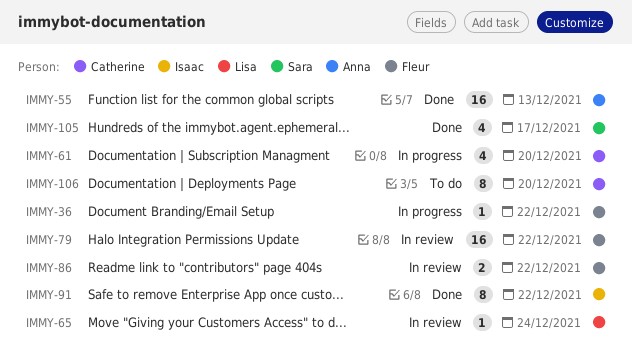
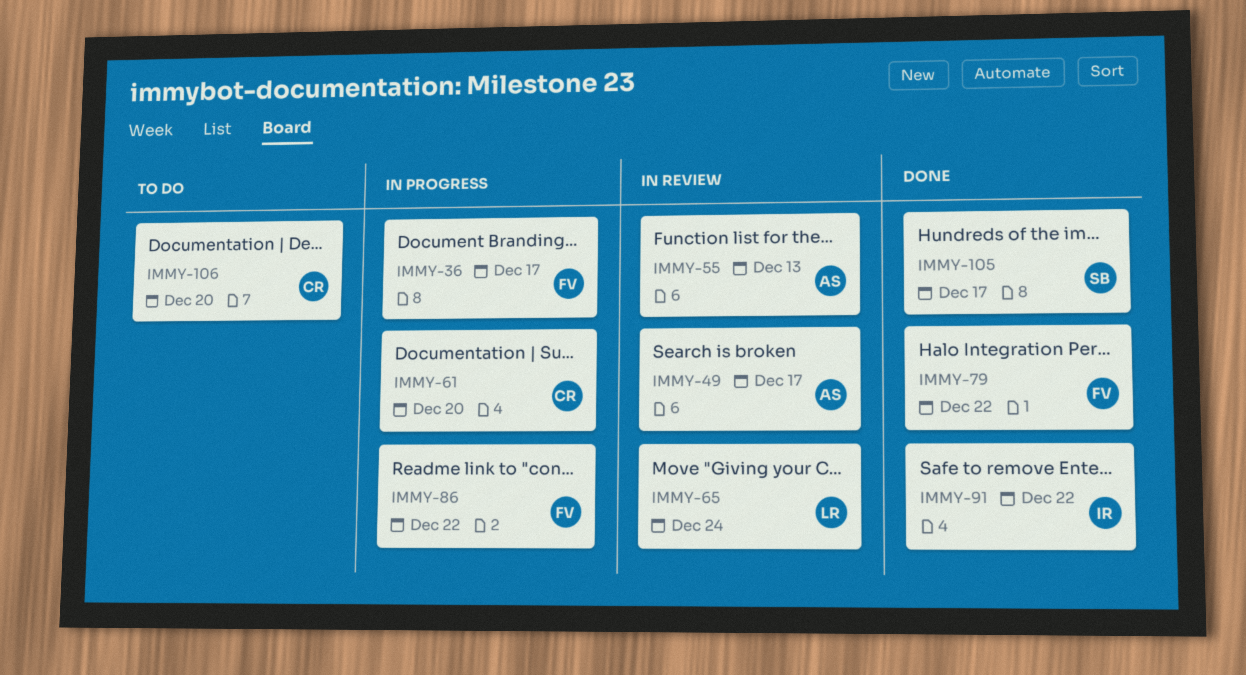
IMMY-36, due: Dec 22 -> Dec 17
IMMY-49: none -> present
IMMY-55, status: Done -> In review
IMMY-79, status: In review -> Done
IMMY-86, status: In review -> In progress

